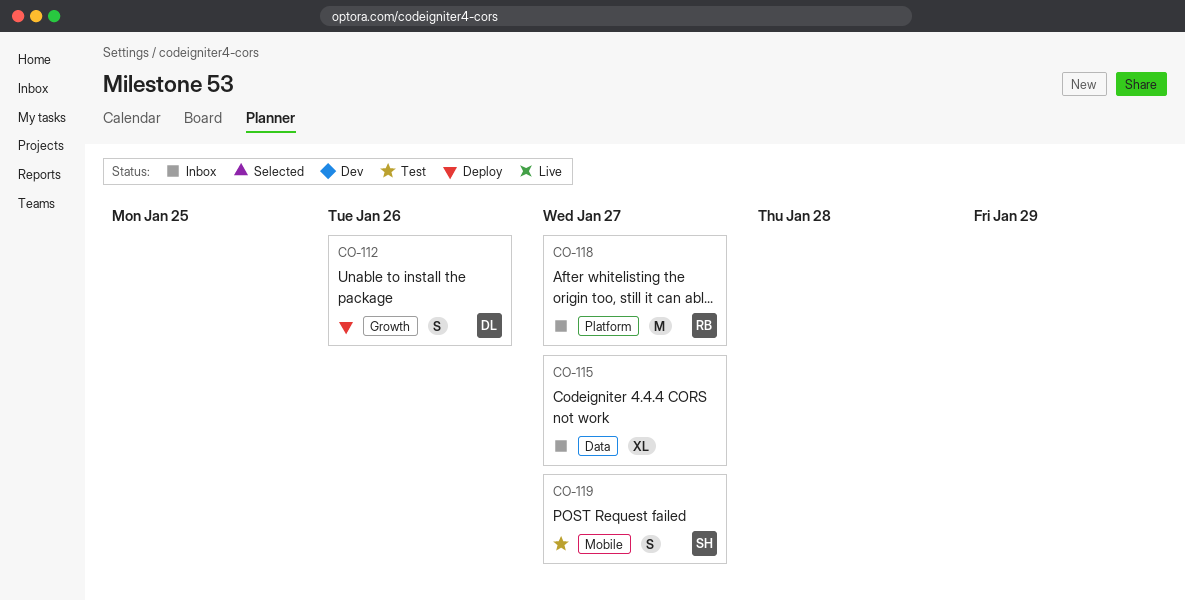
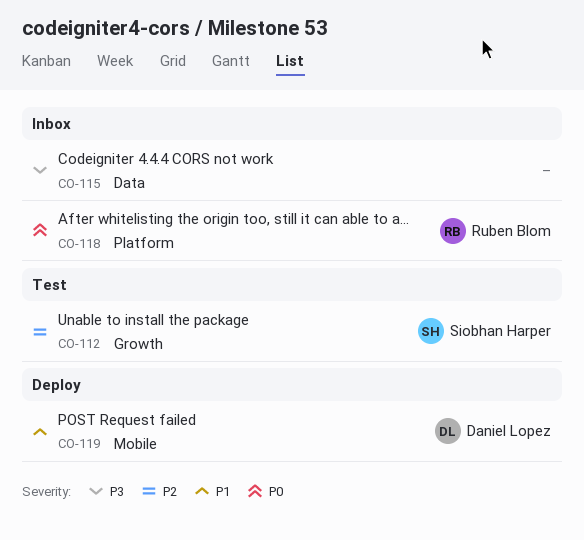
CO-112, status: Deploy -> Test
CO-112, owner: Daniel Lopez -> Siobhan Harper
CO-119, status: Test -> Deploy
CO-119, owner: Siobhan Harper -> Daniel Lopez

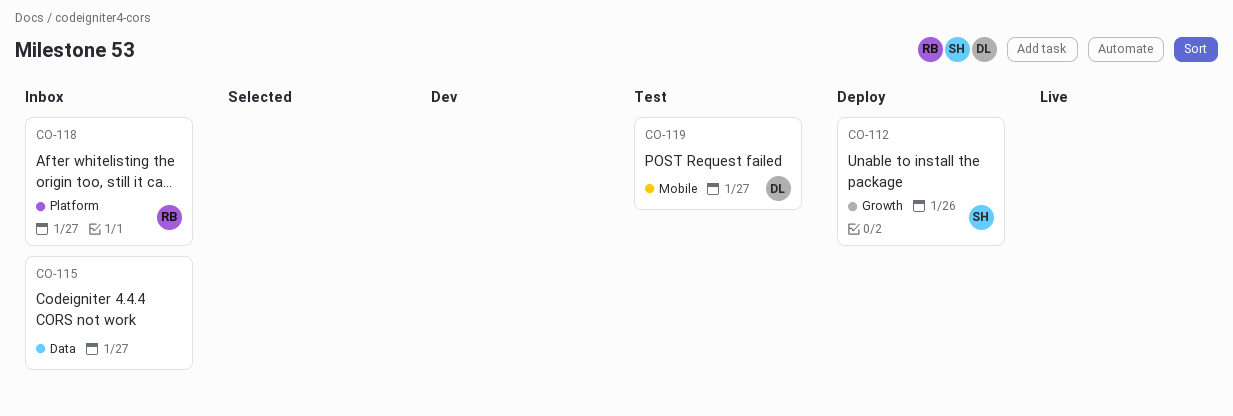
CO-112, status: Test -> Deploy
CO-119, status: Deploy -> Test

